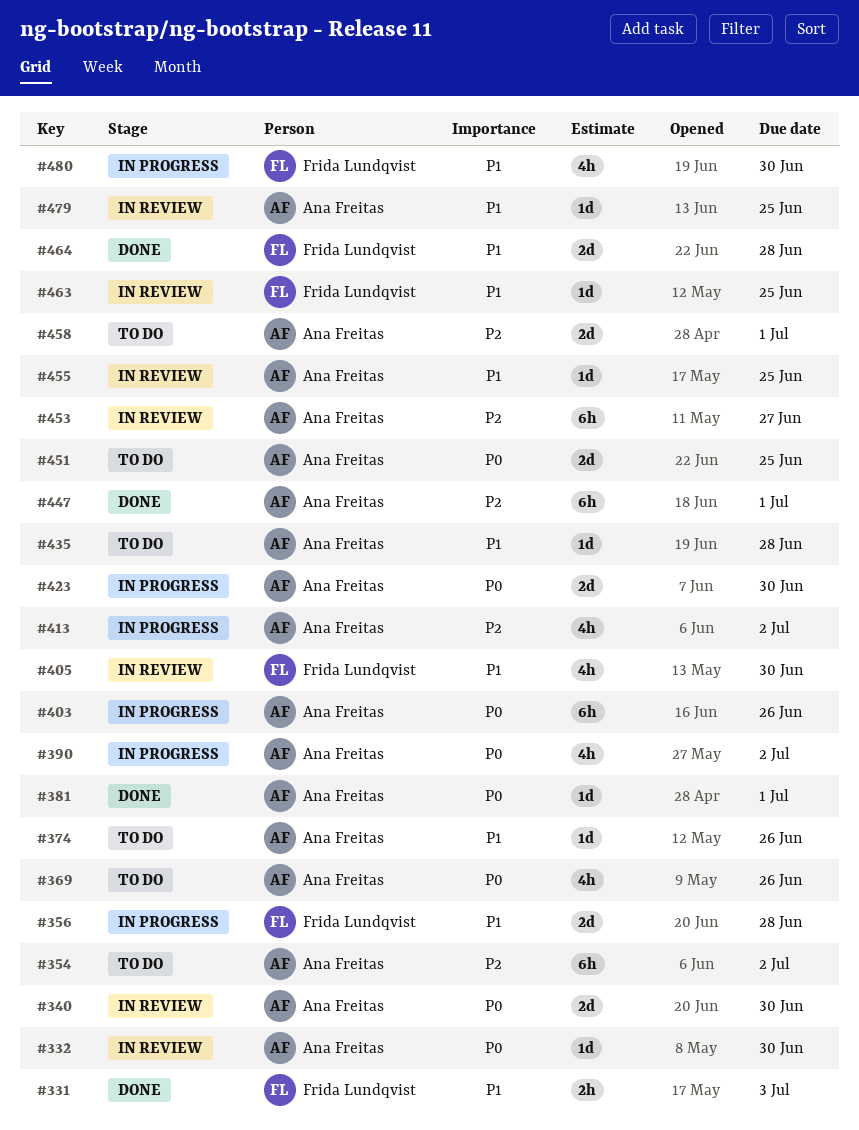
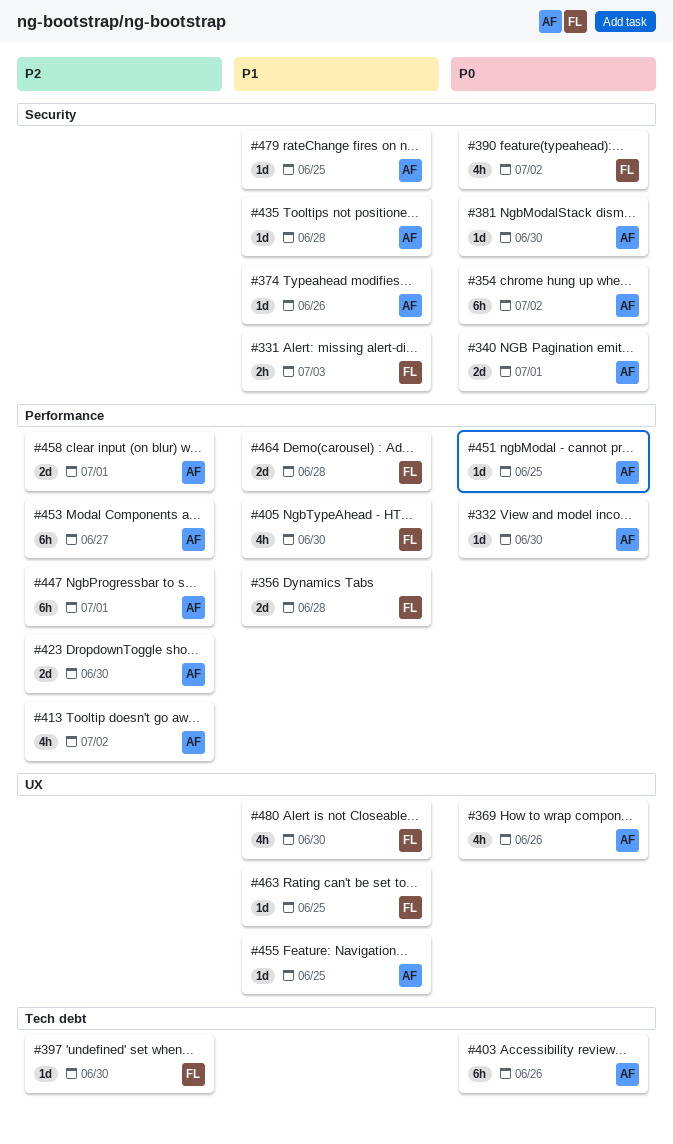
#340, due: Jun 30 -> Jul 1
#354, priority: P2 -> P0
#381, due: Jul 1 -> Jun 30
#390, owner: Ana Freitas -> Frida Lundqvist
#397: none -> present
#423, priority: P0 -> P2
#451, estimate: 2d -> 1d

